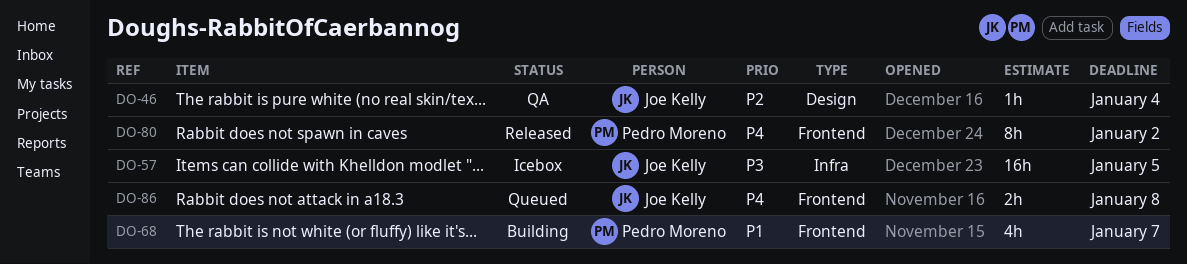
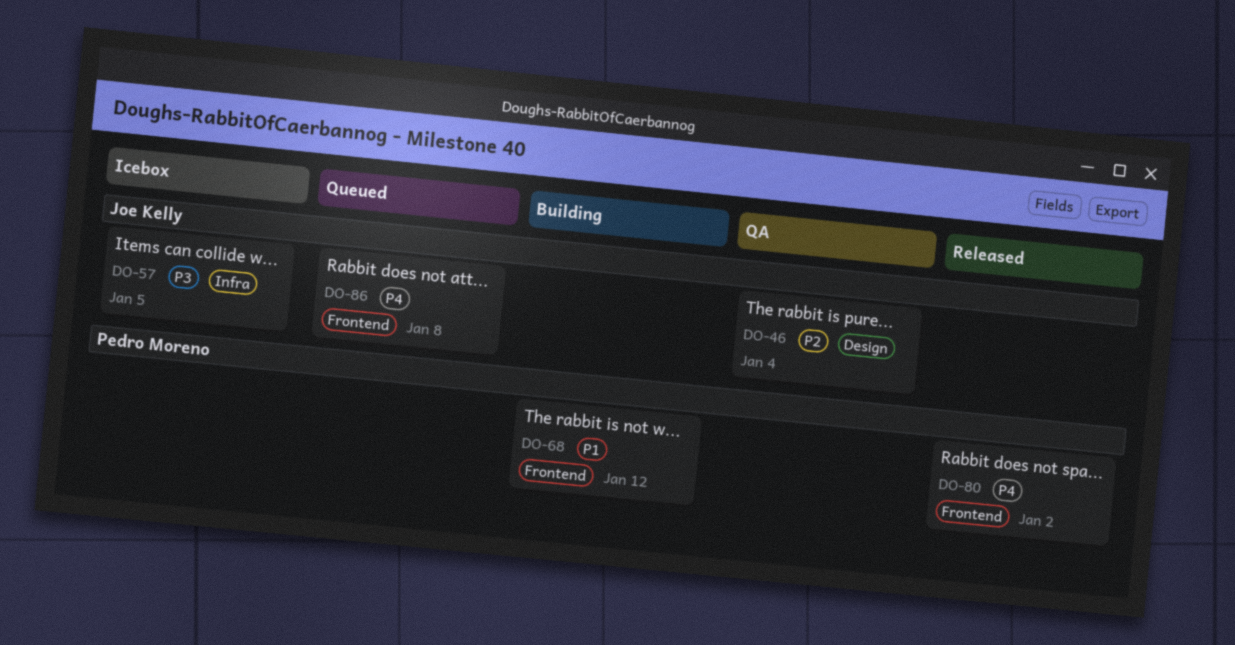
DO-68, due: Jan 7 -> Jan 12

